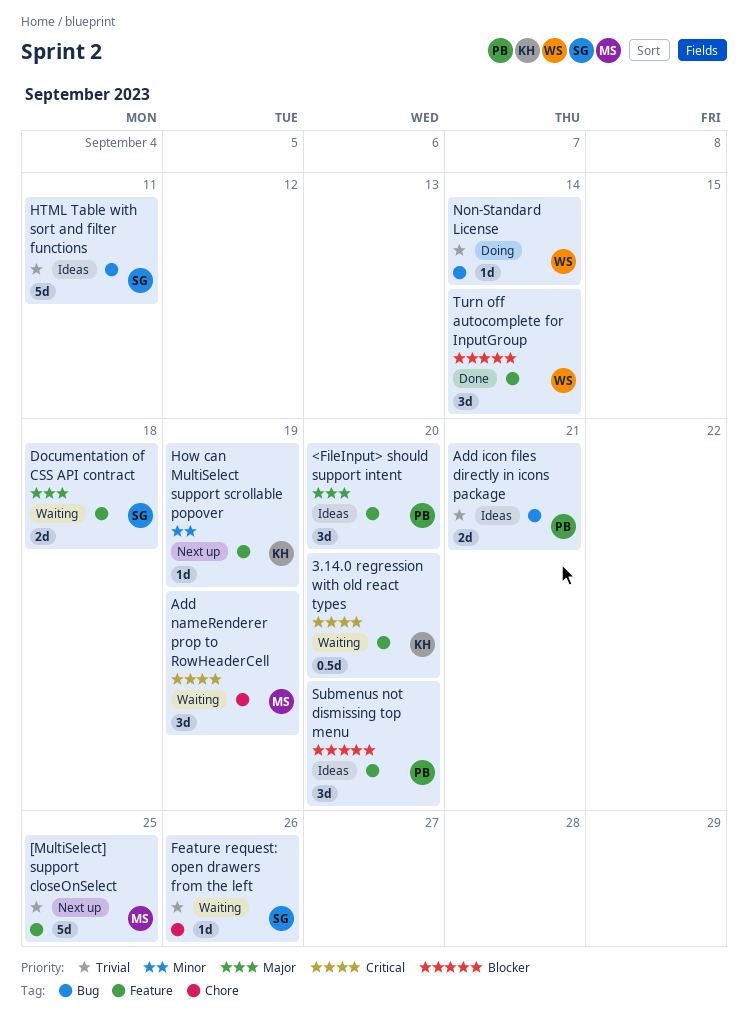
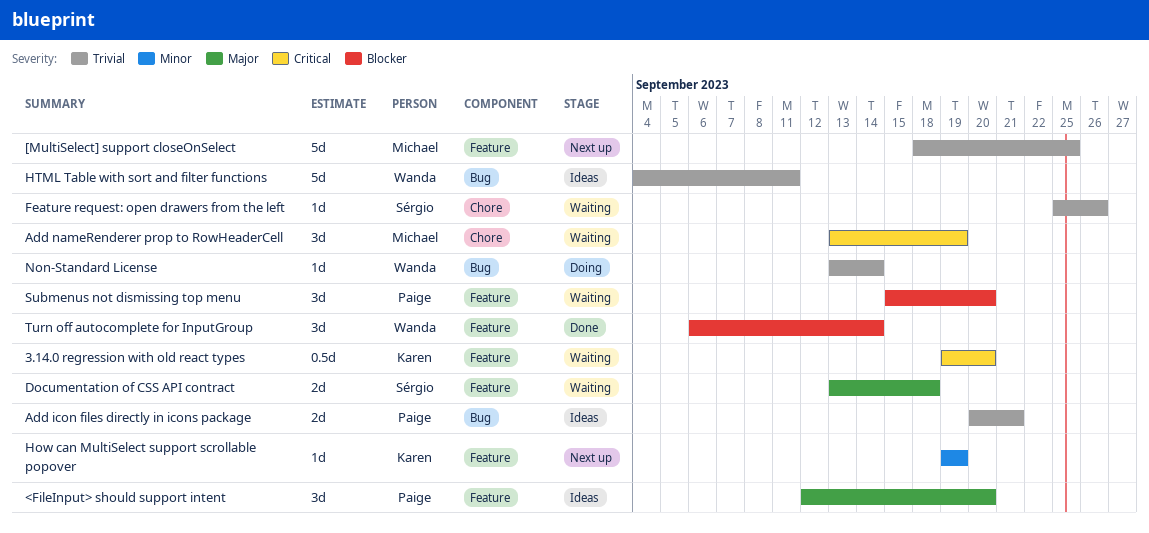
HTML Table with sort and filter functions, owner: Sérgio -> Wanda
Submenus not dismissing top menu, status: Ideas -> Waiting

